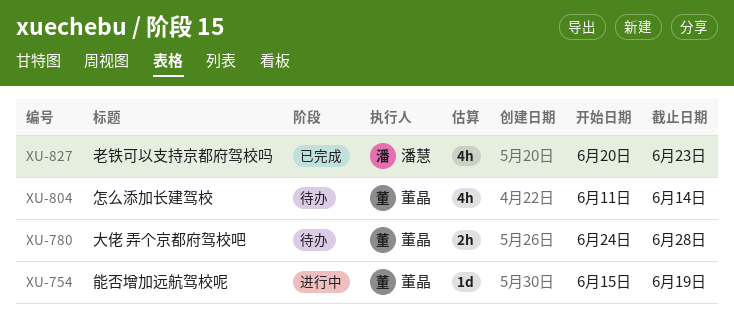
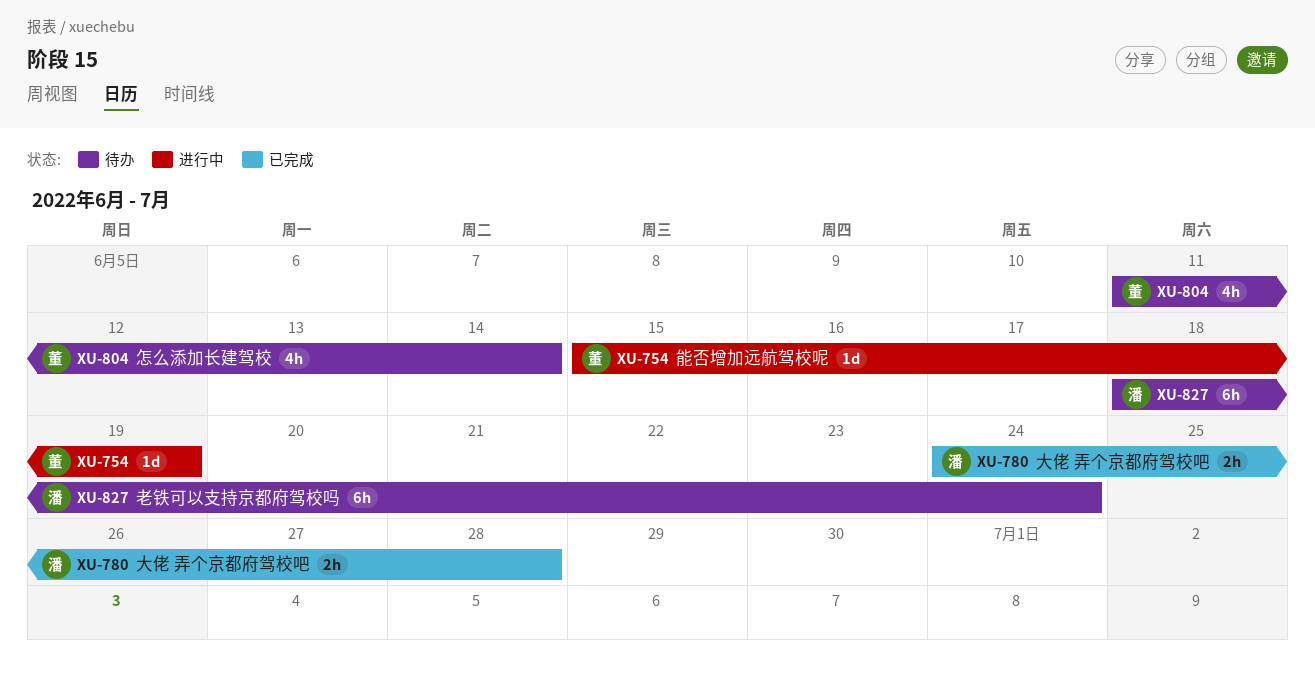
XU-780, status: 待办 -> 已完成
XU-780, owner: 董晶 -> 潘慧
XU-827, status: 已完成 -> 待办
XU-827, estimate: 4h -> 6h
XU-827, start: Jun 20 -> Jun 18
XU-827, due: Jun 23 -> Jun 24

